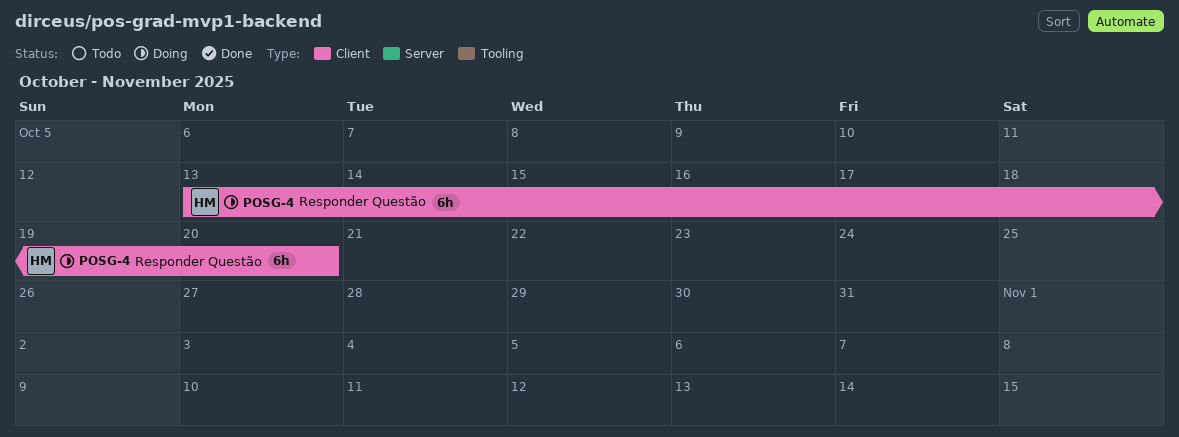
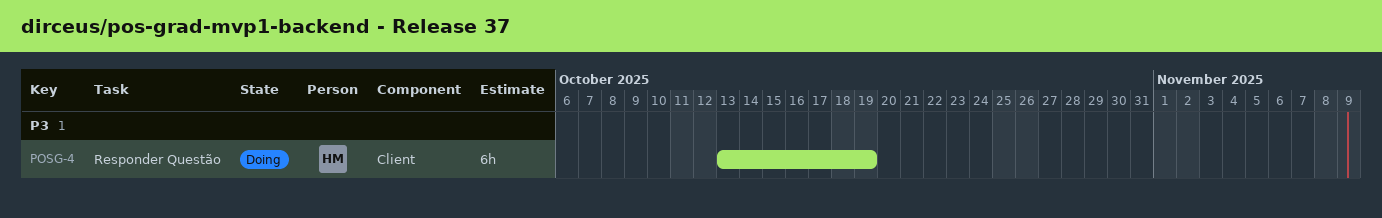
POSG-4, due: Oct 20 -> Oct 19

